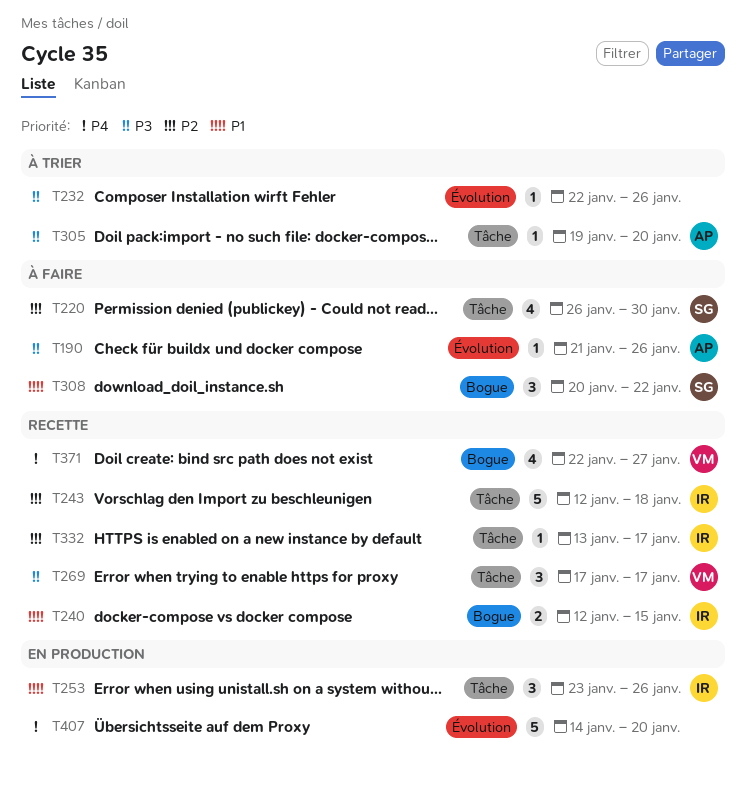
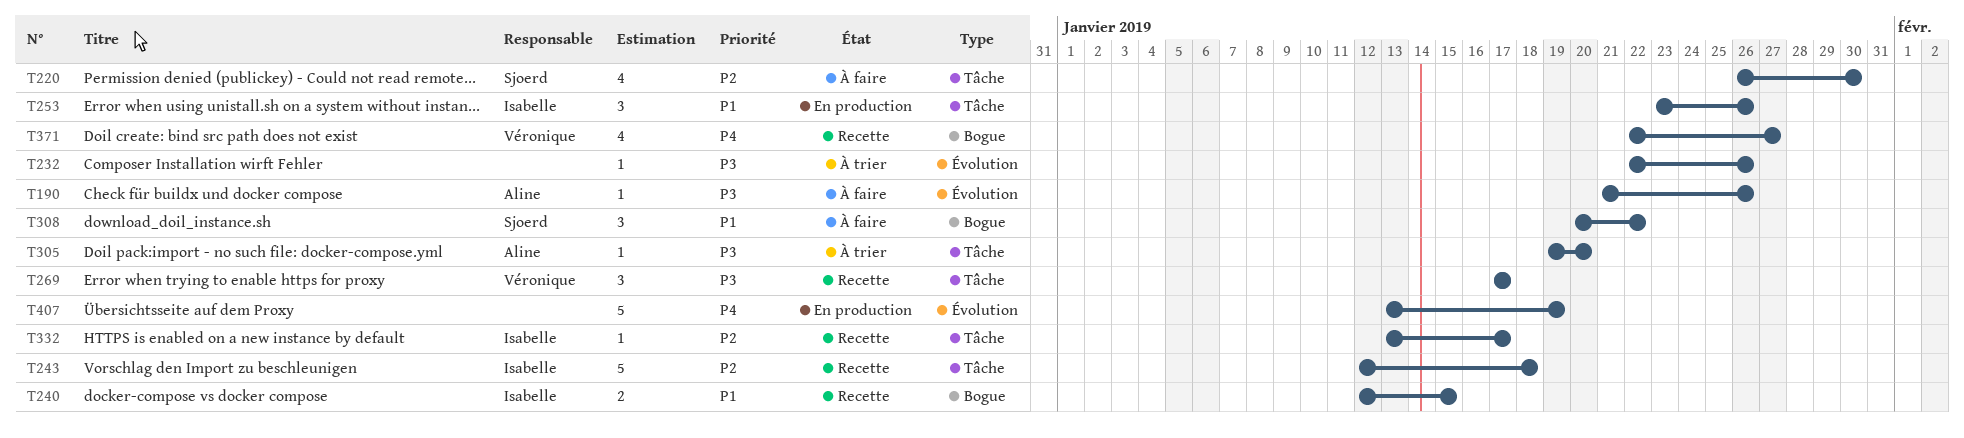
T407, start: Jan 14 -> Jan 13
T407, due: Jan 20 -> Jan 19

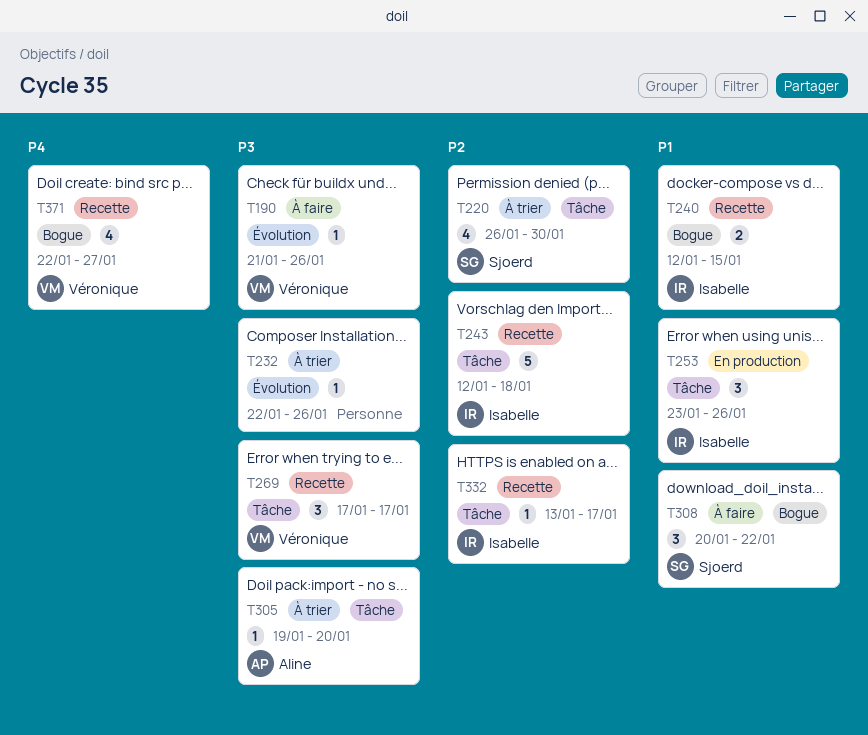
T190, owner: Aline -> Véronique
T220, status: À faire -> À trier
T407: present -> none

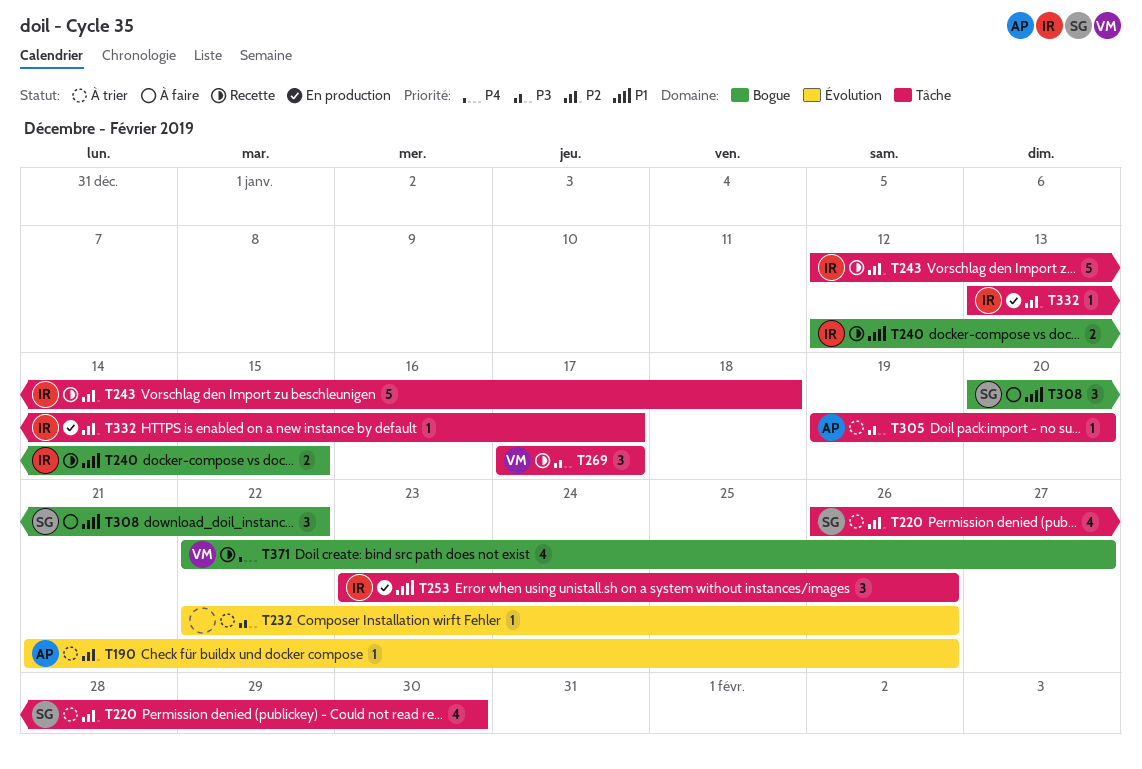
T190, status: À faire -> À trier
T190, owner: Véronique -> Aline
T190, priority: P3 -> P2
T332, status: Recette -> En production

